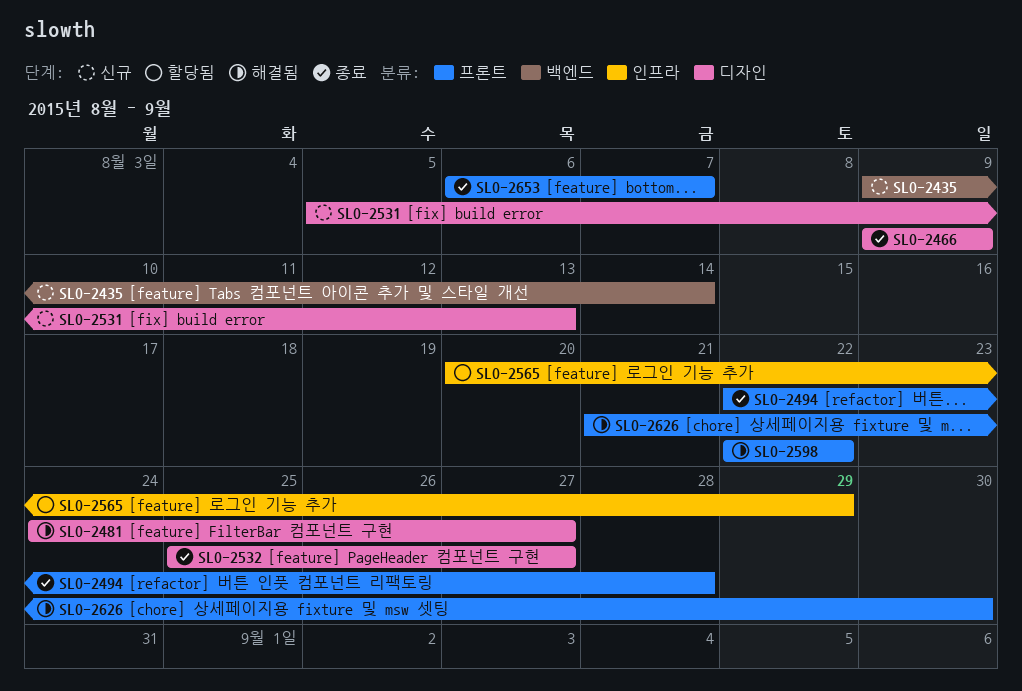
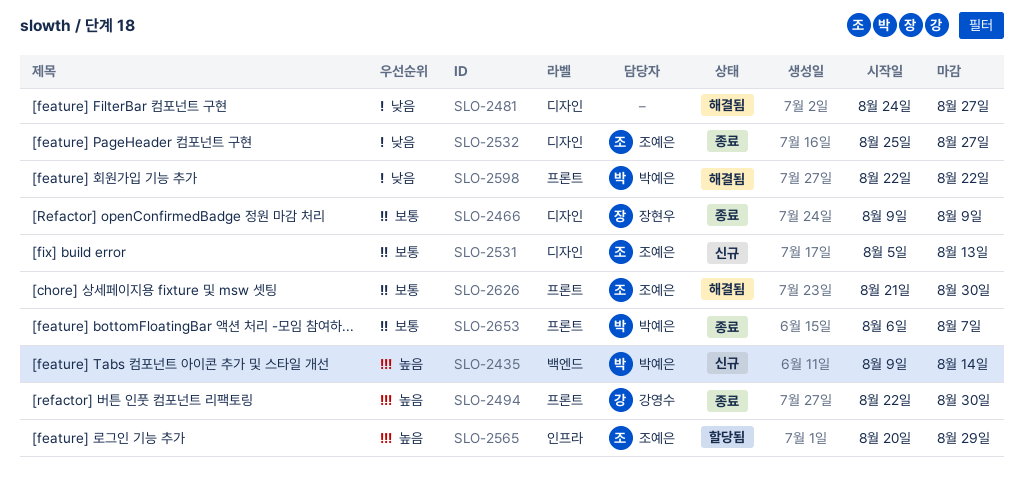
SLO-2494, due: Aug 28 -> Aug 30

